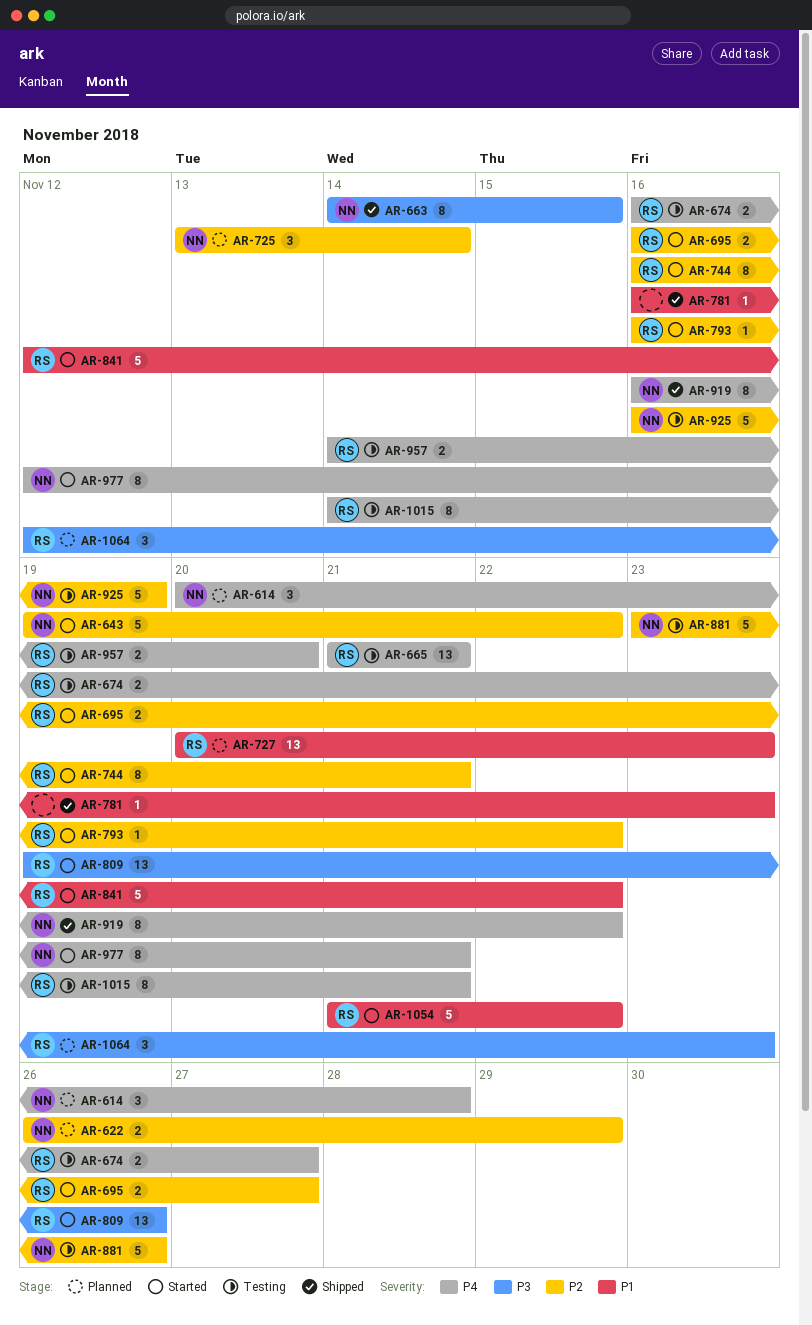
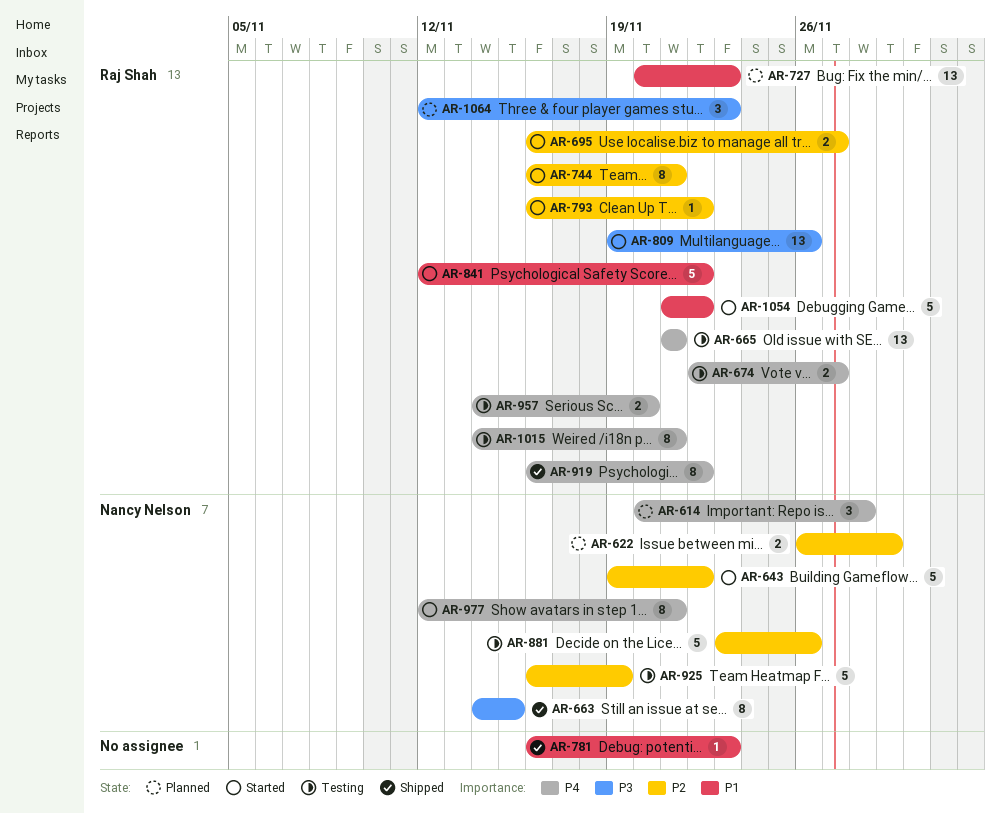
AR-674, start: Nov 16 -> Nov 22
AR-725: present -> none
AR-919, owner: Nancy Nelson -> Raj Shah

